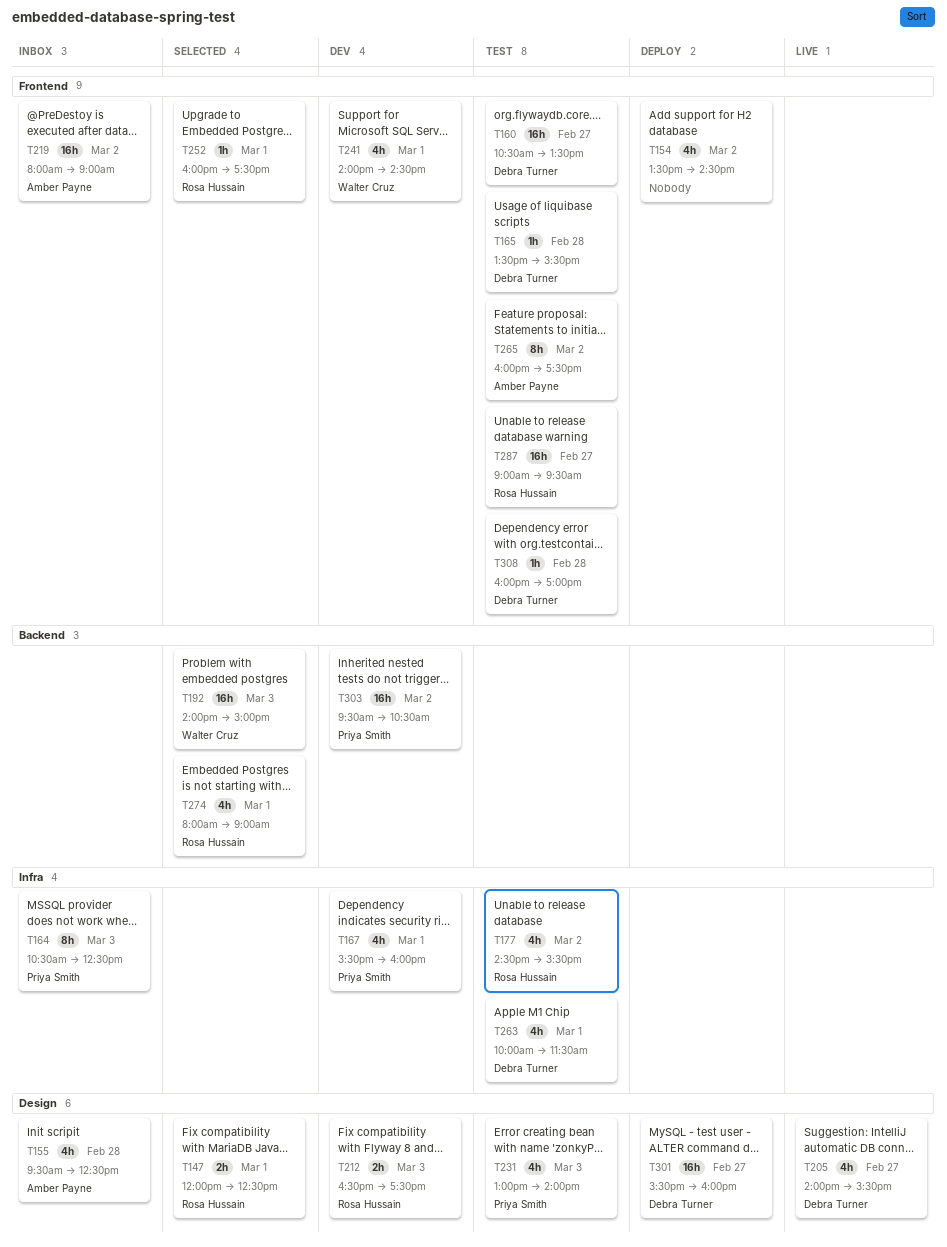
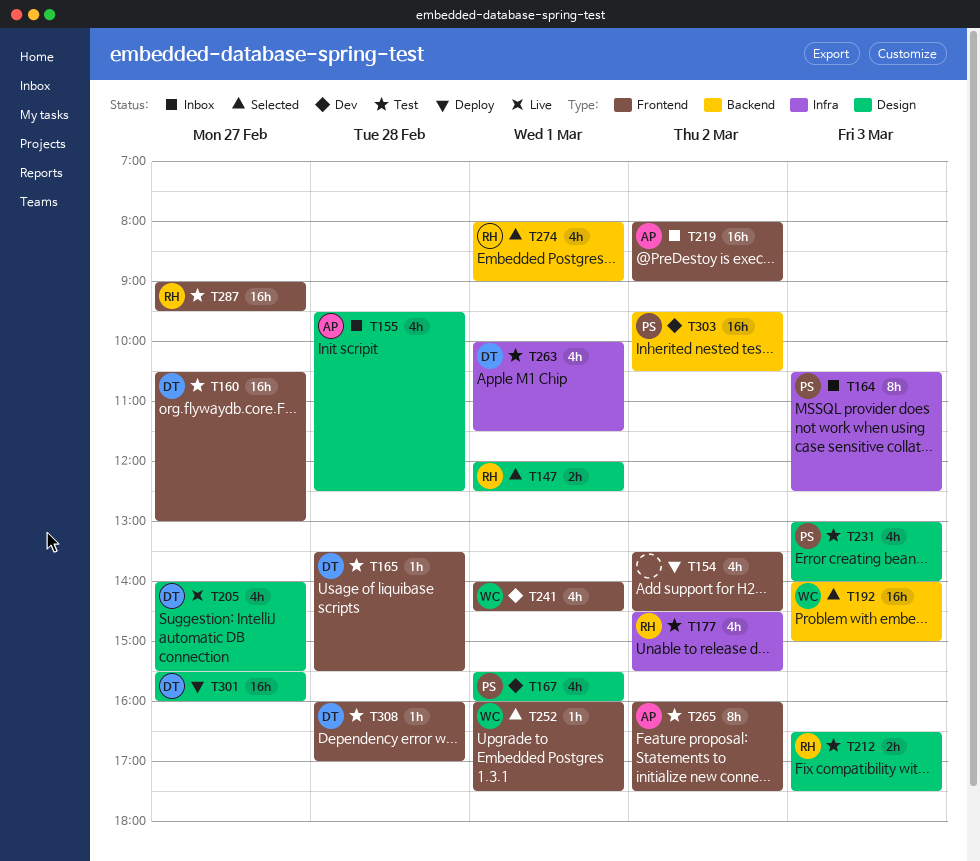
T160, ends: 13:30 -> 13:00
T167, label: Infra -> Design
T212, status: Dev -> Test
T252, owner: Rosa Hussain -> Walter Cruz

